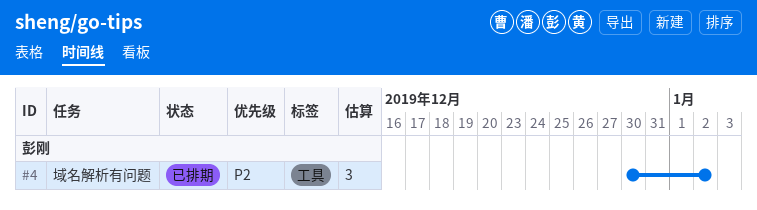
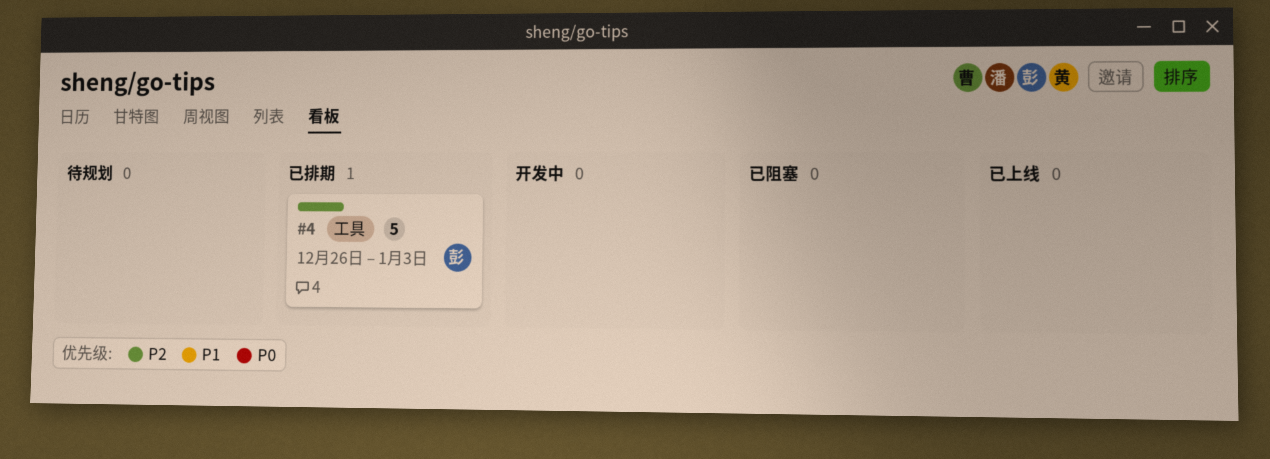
#4, estimate: 3 -> 5
#4, start: Dec 30 -> Dec 26
#4, due: Jan 2 -> Jan 3

